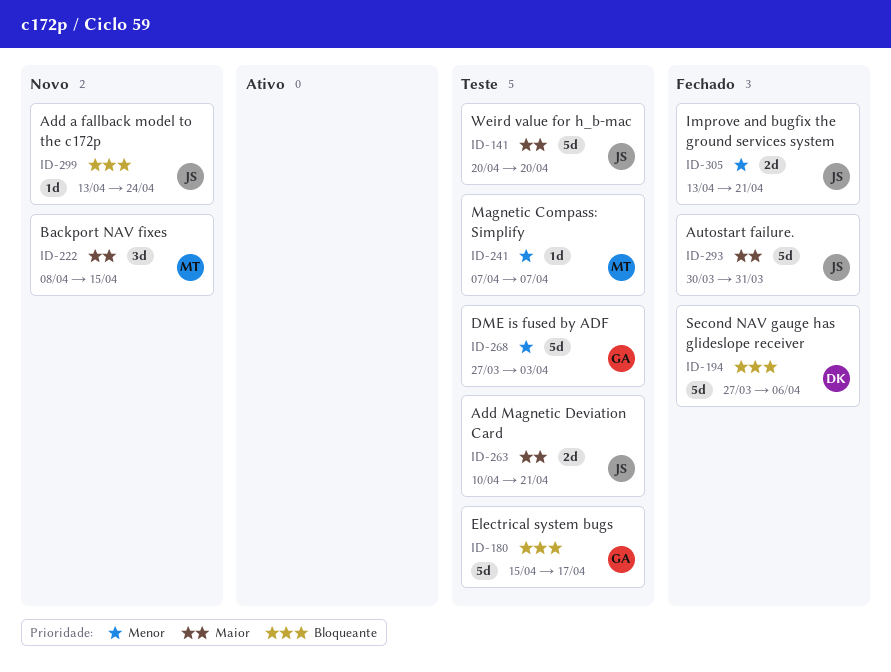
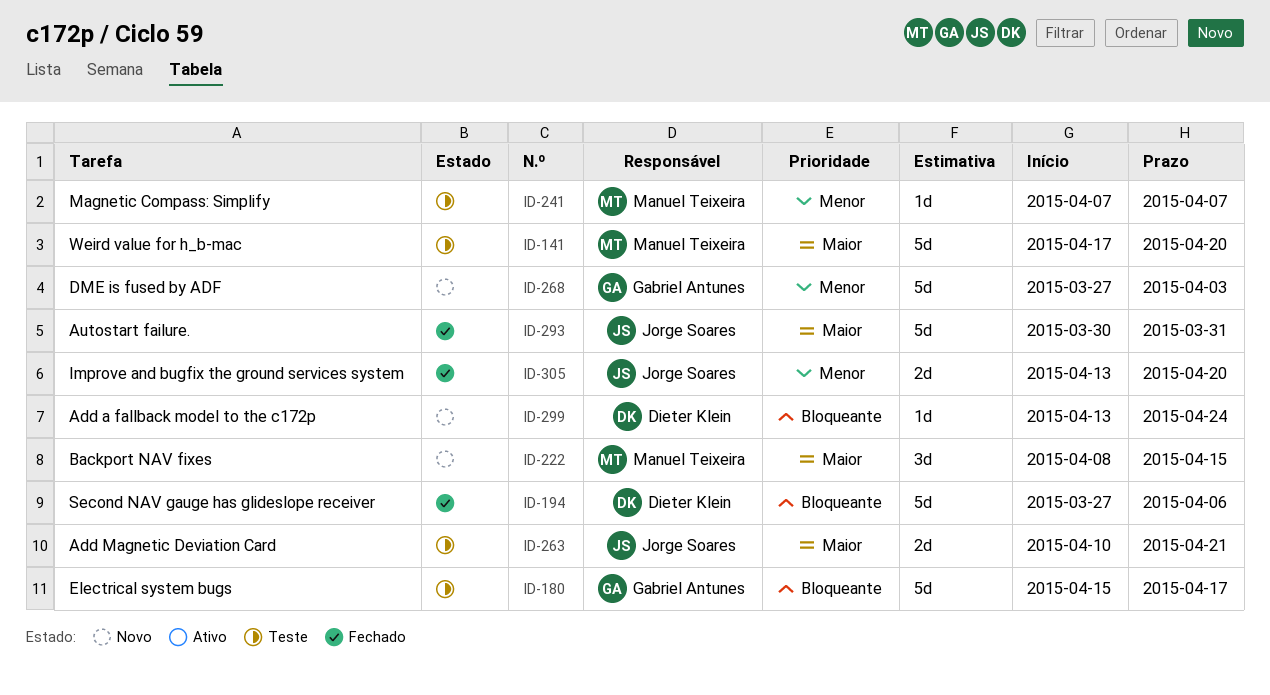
ID-141, owner: Jorge Soares -> Manuel Teixeira
ID-141, start: Apr 20 -> Apr 17
ID-268, status: Teste -> Novo
ID-299, owner: Jorge Soares -> Dieter Klein
ID-305, due: Apr 21 -> Apr 20

